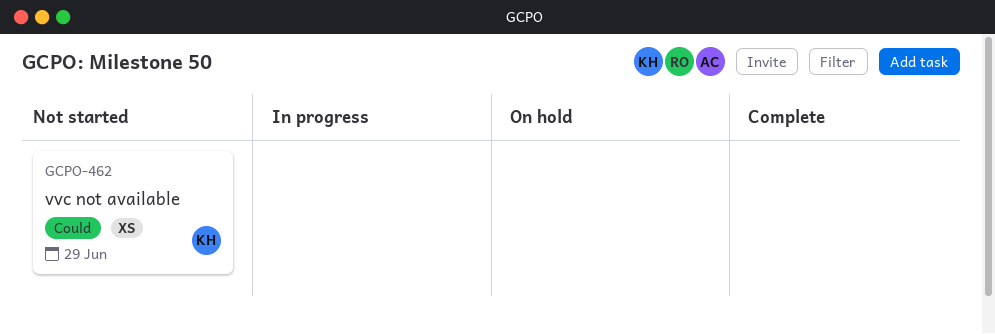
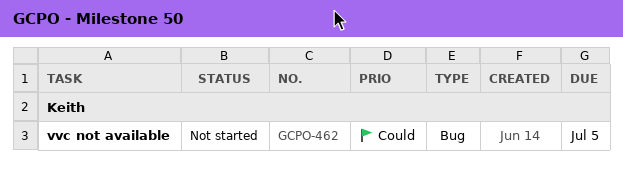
GCPO-462, due: Jun 29 -> Jul 5

